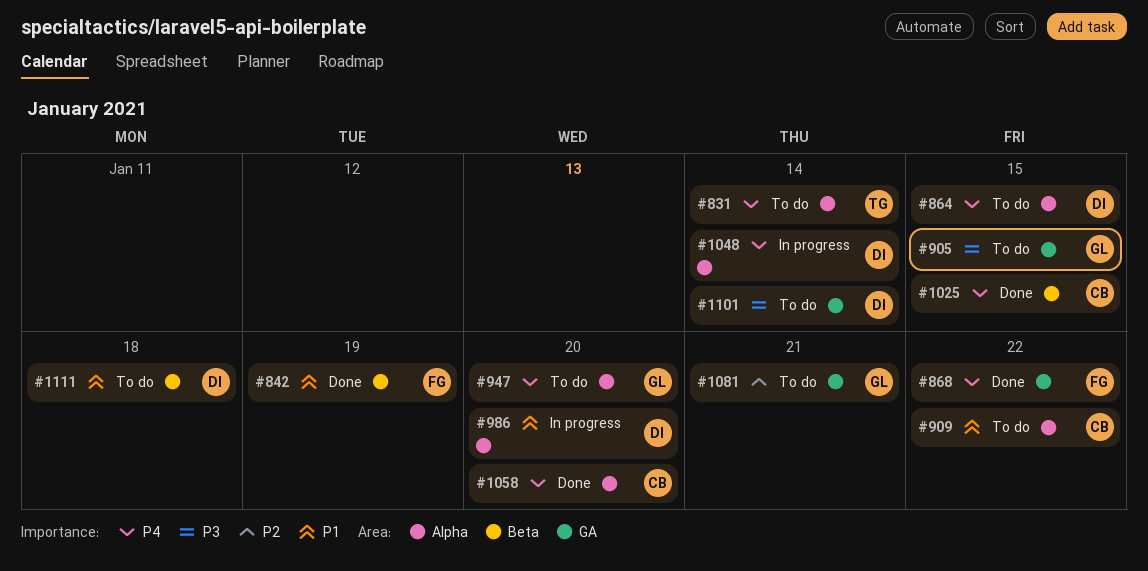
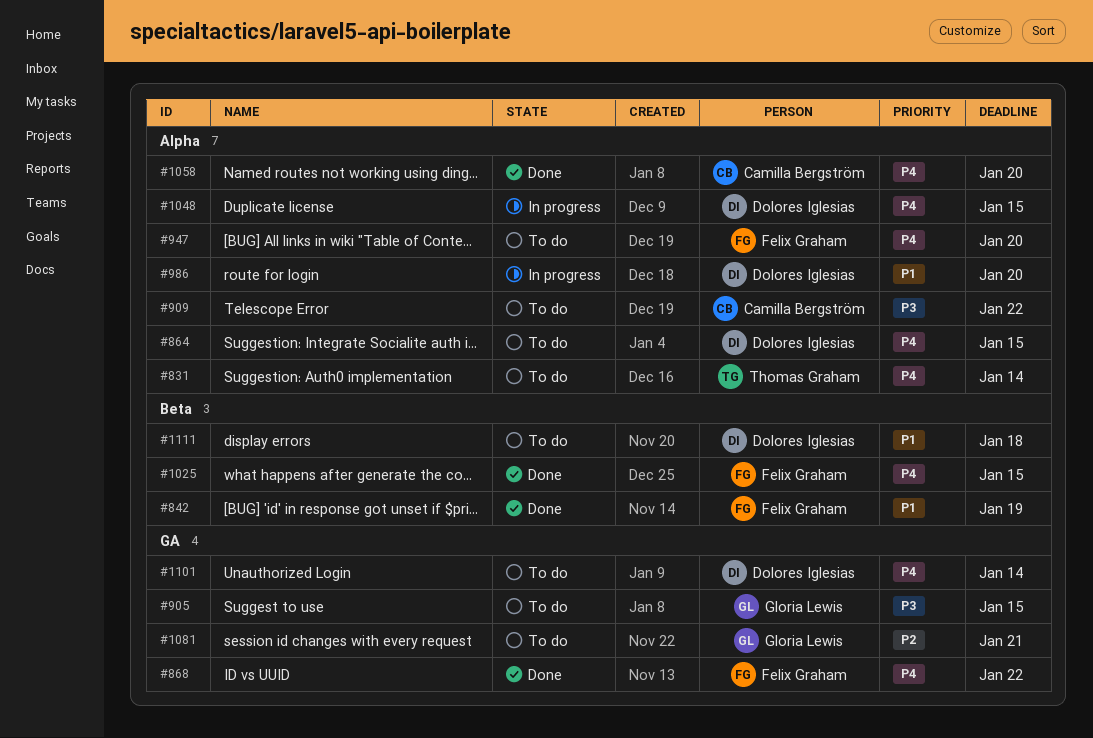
#909, priority: P1 -> P3
#947, owner: Gloria Lewis -> Felix Graham
#1025, owner: Camilla Bergström -> Felix Graham
#1048, due: Jan 14 -> Jan 15
#1101, priority: P3 -> P4

